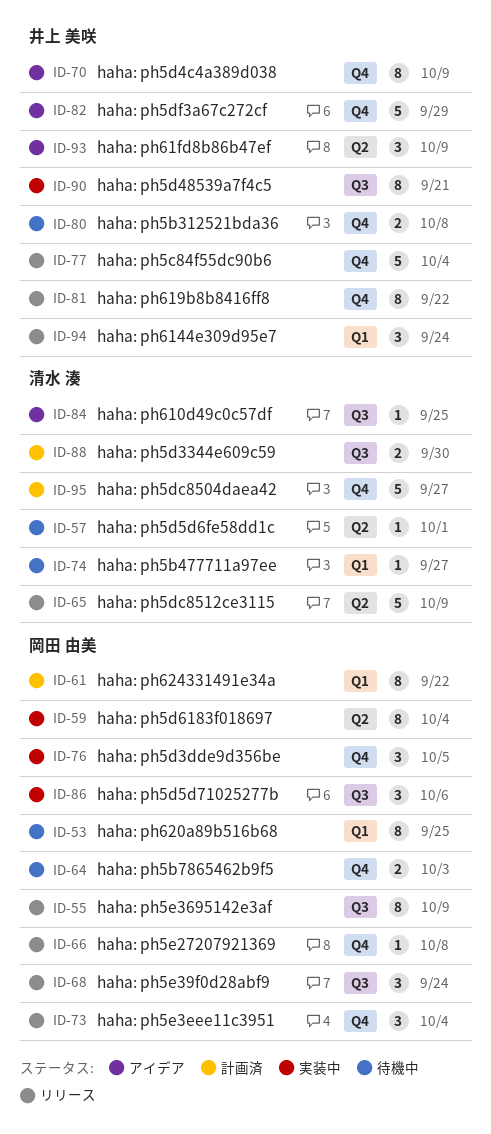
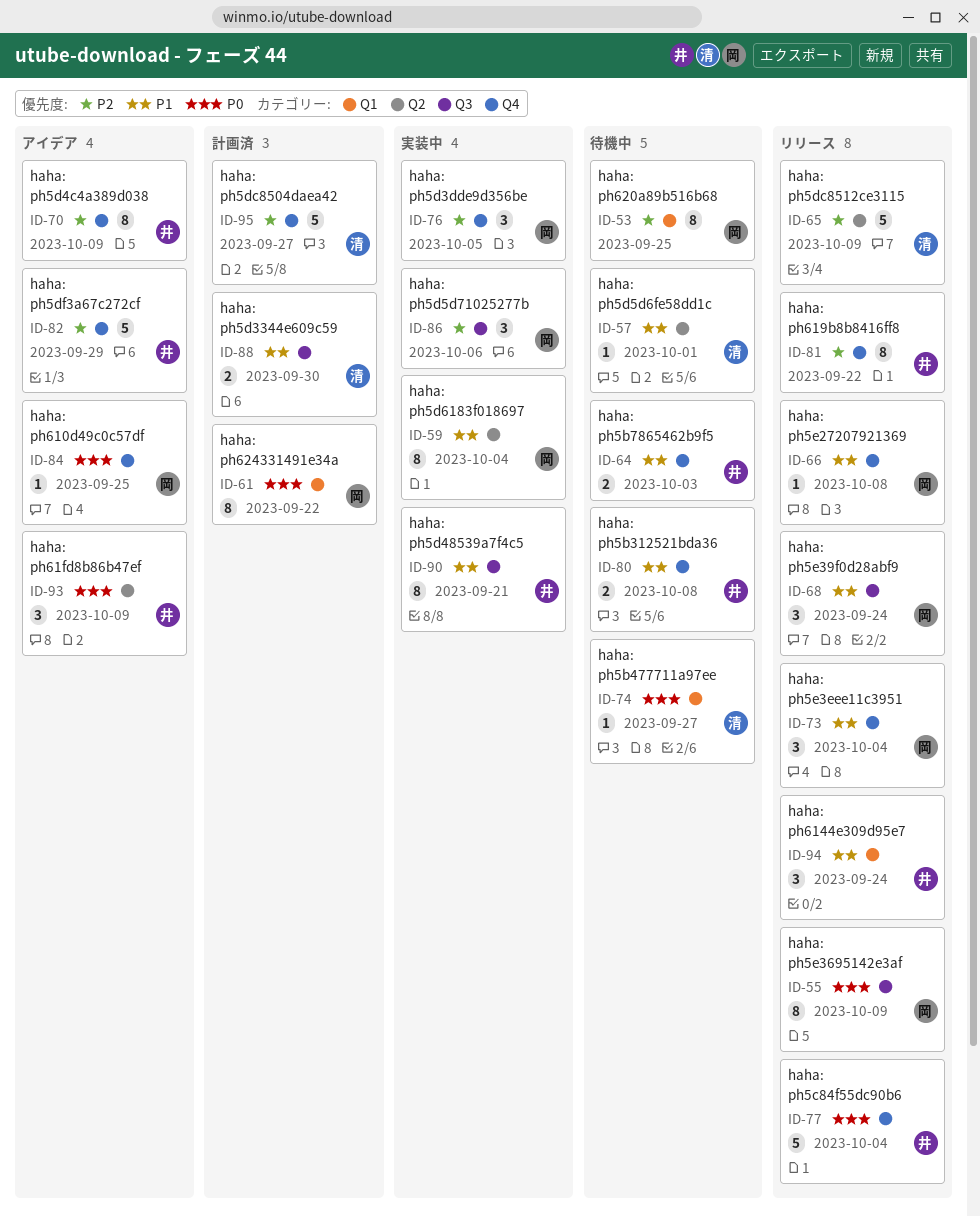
ID-64, owner: 岡田 由美 -> 井上 美咲
ID-84, owner: 清水 湊 -> 岡田 由美
ID-84, label: Q3 -> Q4

